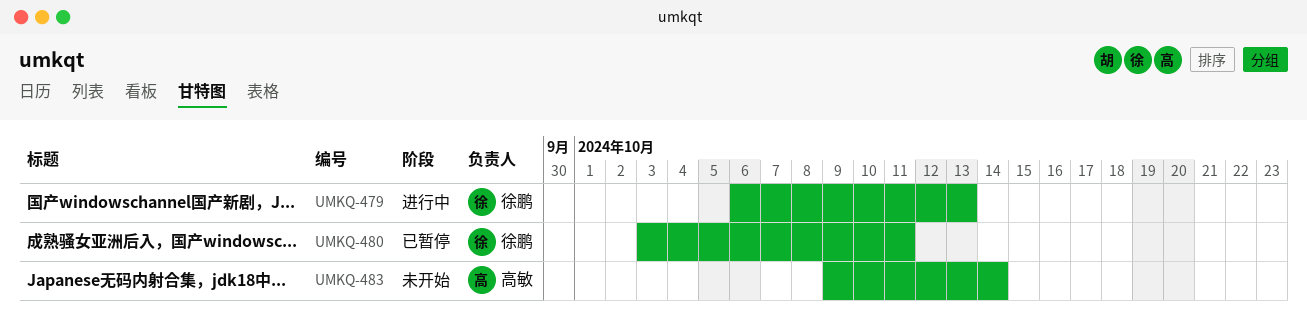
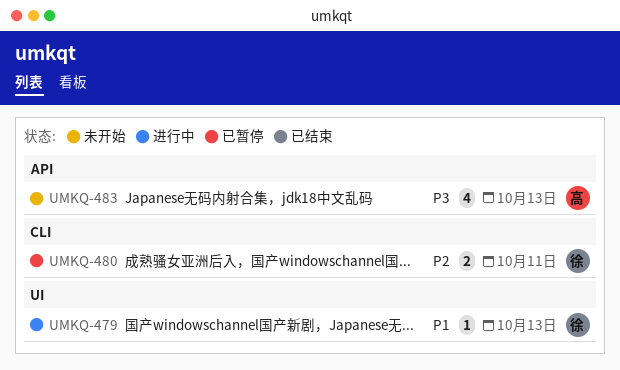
UMKQ-483, due: Oct 14 -> Oct 13

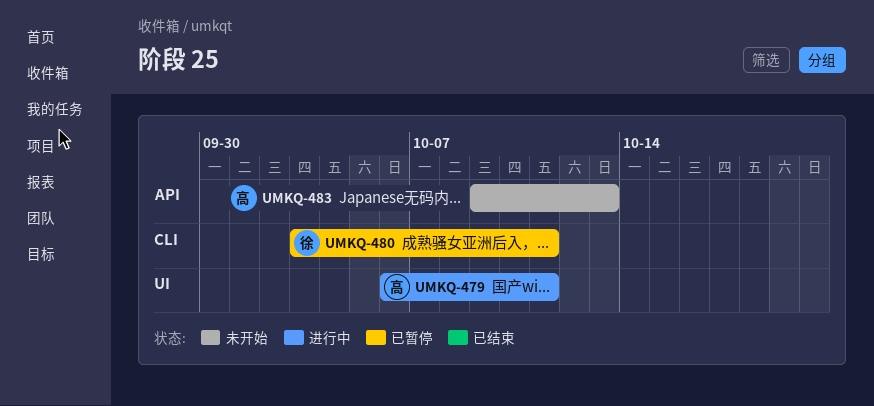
UMKQ-479, owner: 徐 -> 高
UMKQ-479, due: Oct 13 -> Oct 11

